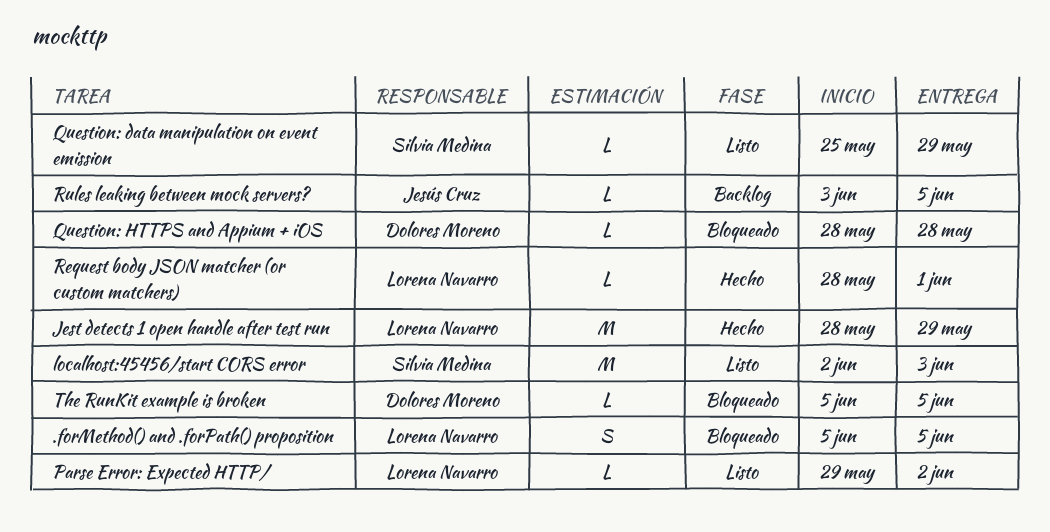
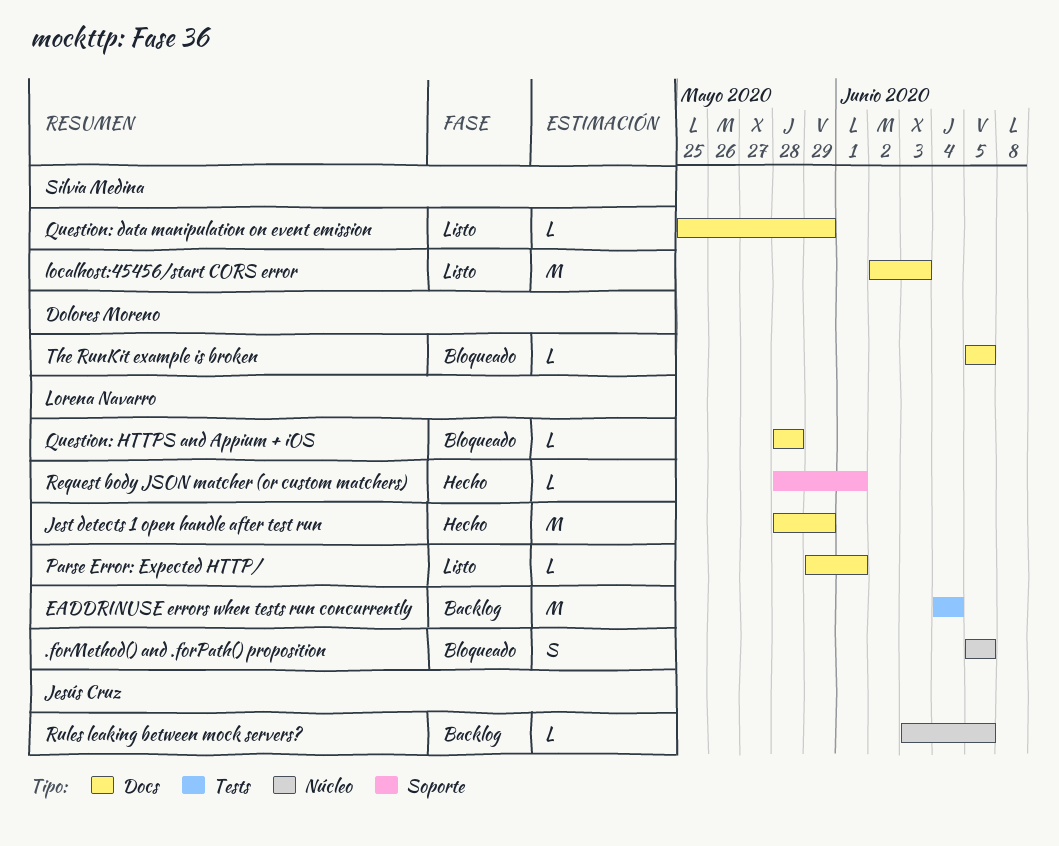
EADDRINUSE errors when tests run concurrently: none -> present
Parse Error: Expected HTTP/, due: Jun 2 -> Jun 1
Question: HTTPS and Appium + iOS, owner: Dolores Moreno -> Lorena Navarro

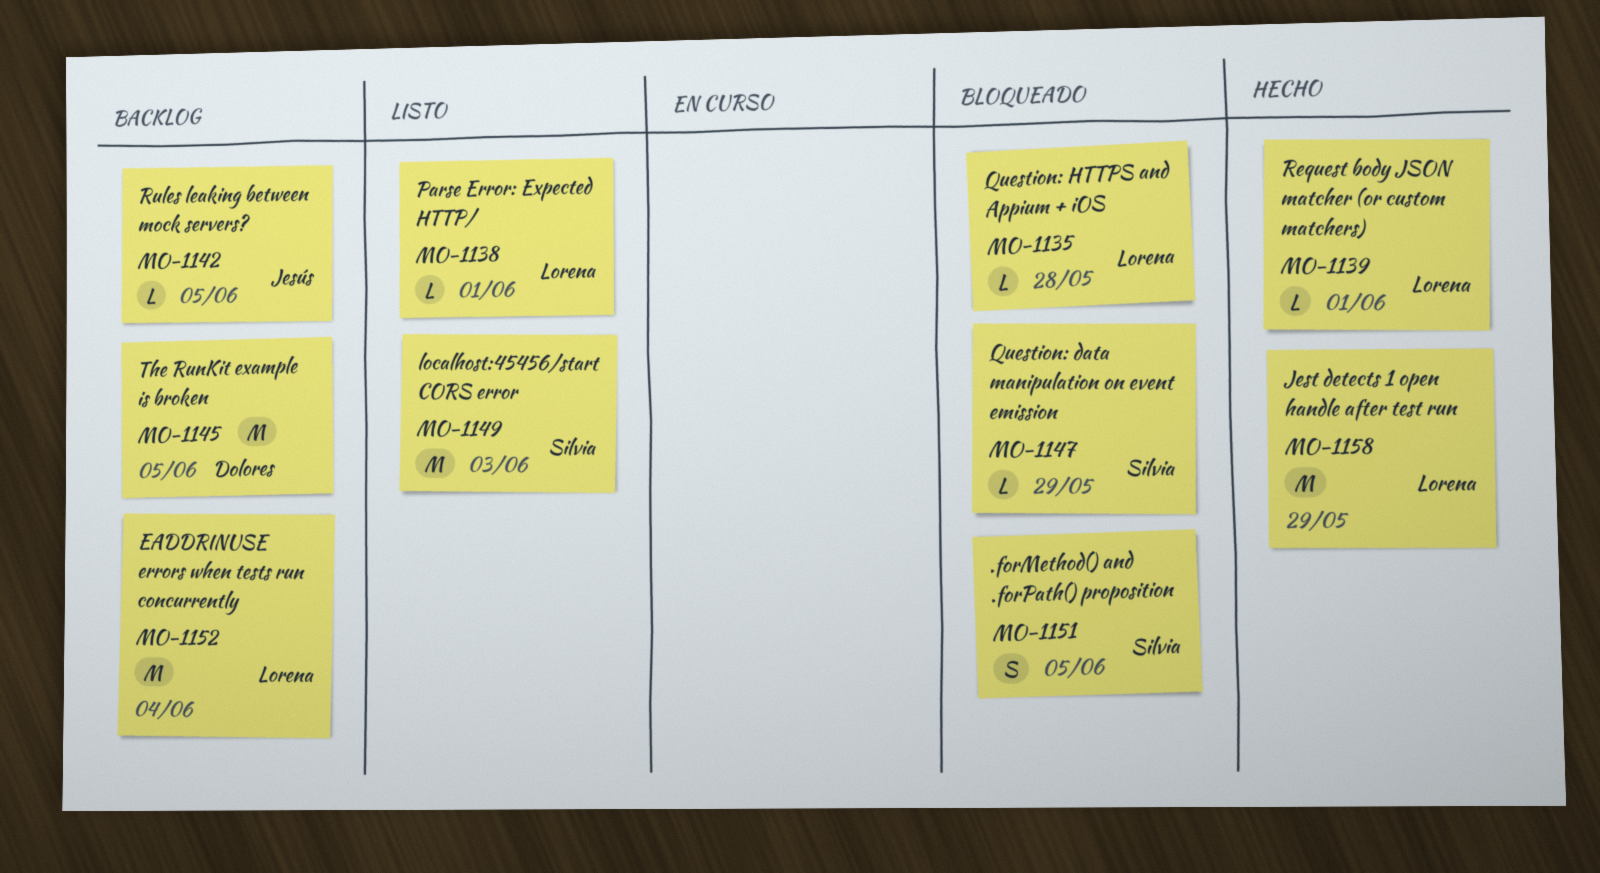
.forMethod() and .forPath() proposition, owner: Lorena Navarro -> Silvia Medina
Question: data manipulation on event emission, status: Listo -> Bloqueado
The RunKit example is broken, status: Bloqueado -> Backlog
The RunKit example is broken, estimate: L -> M

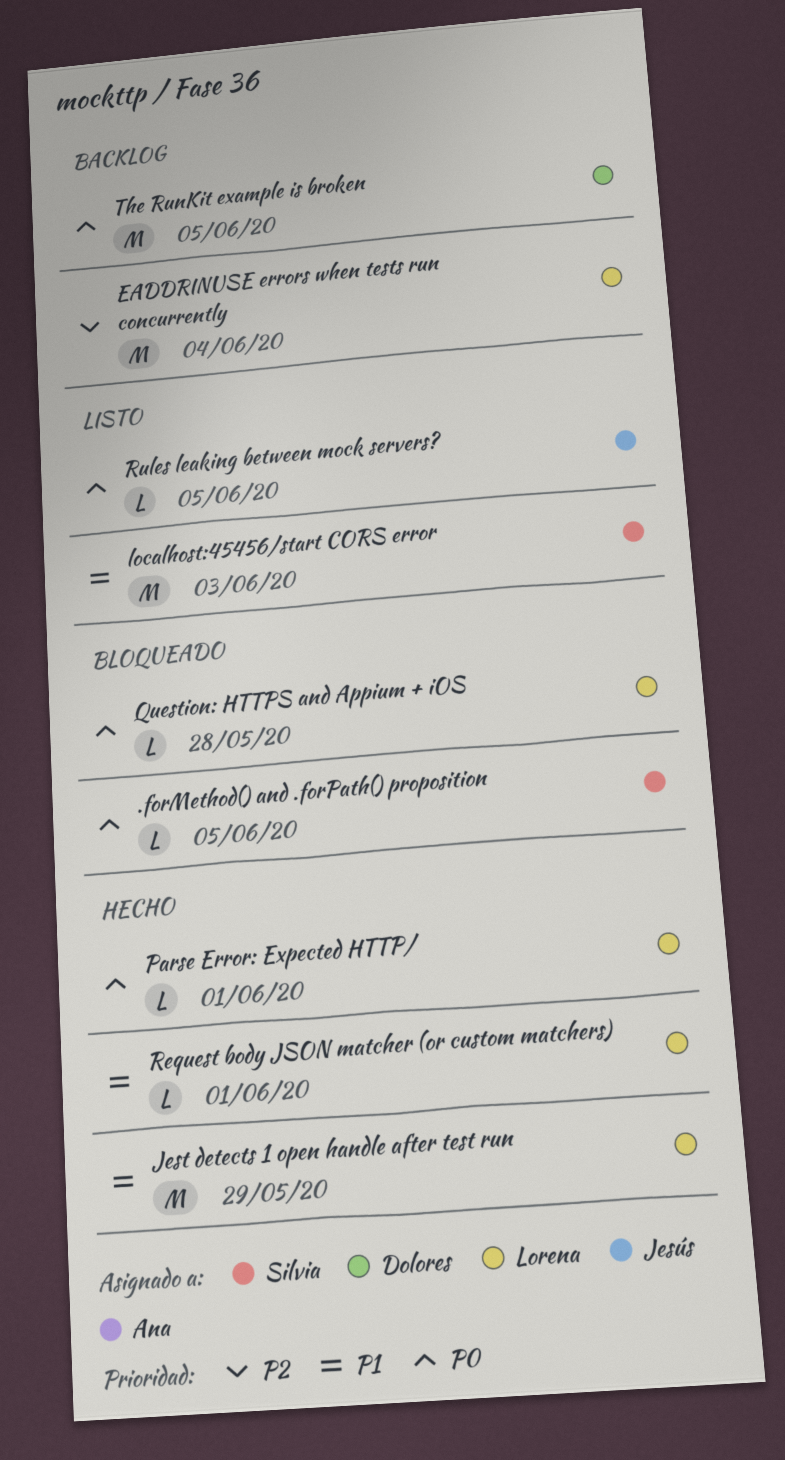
.forMethod() and .forPath() proposition, estimate: S -> L
Parse Error: Expected HTTP/, status: Listo -> Hecho
Question: data manipulation on event emission: present -> none
Rules leaking between mock servers?, status: Backlog -> Listo

